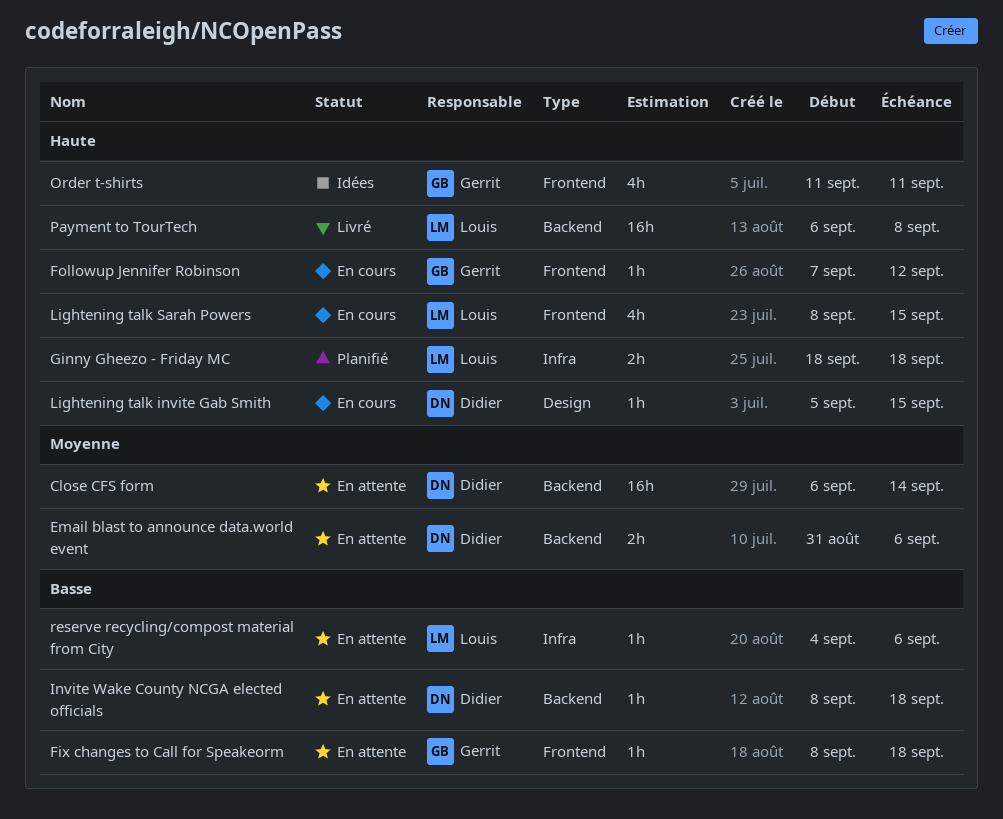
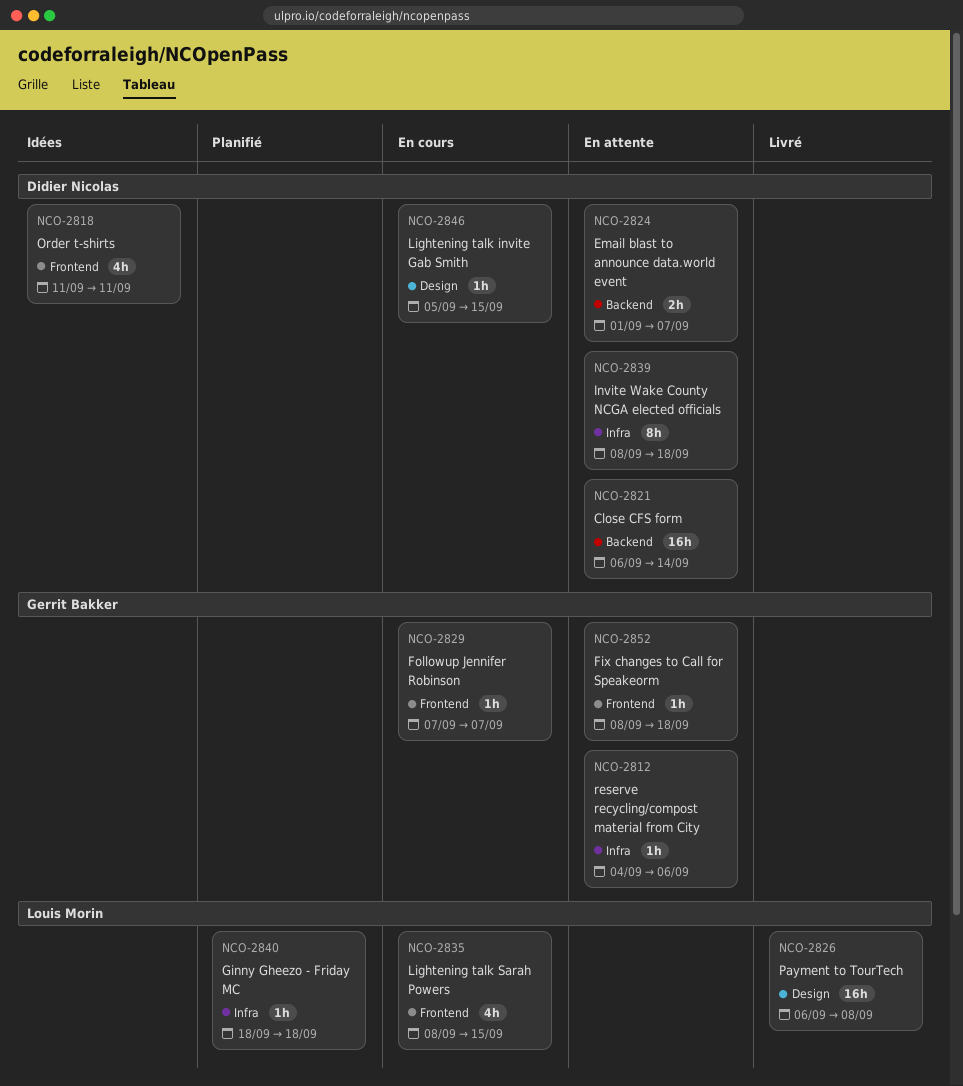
Email blast to announce data.world event, start: Aug 31 -> Sep 1
Email blast to announce data.world event, due: Sep 6 -> Sep 7
Followup Jennifer Robinson, due: Sep 12 -> Sep 7
Ginny Gheezo - Friday MC, estimate: 2h -> 1h
Invite Wake County NCGA elected officials, label: Backend -> Infra
Invite Wake County NCGA elected officials, estimate: 1h -> 8h
Order t-shirts, owner: Gerrit Bakker -> Didier Nicolas
Payment to TourTech, label: Backend -> Design
reserve recycling/compost material from City, owner: Louis Morin -> Gerrit Bakker

